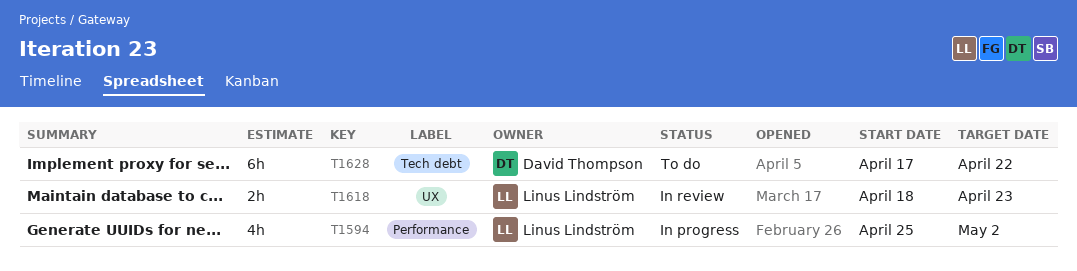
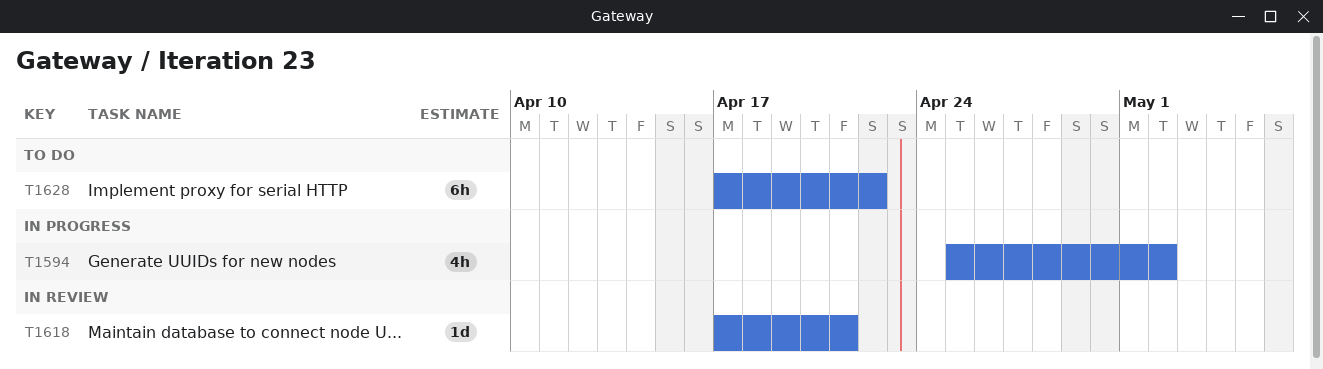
T1618, estimate: 2h -> 1d
T1618, start: Apr 18 -> Apr 17
T1618, due: Apr 23 -> Apr 21

